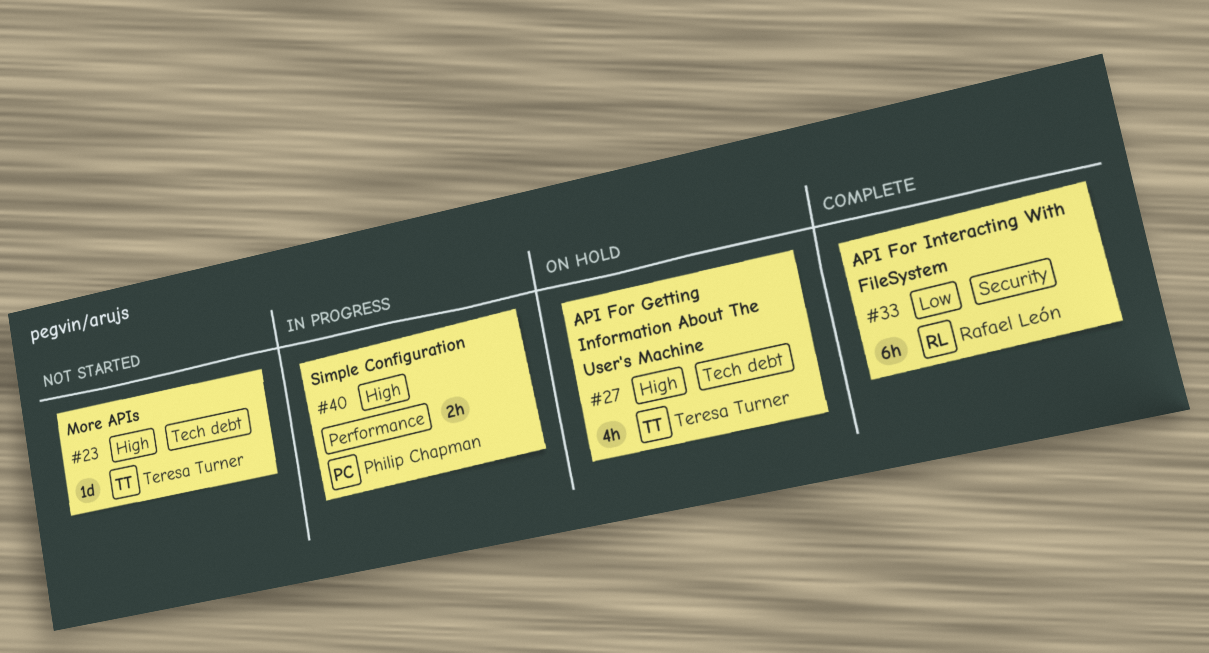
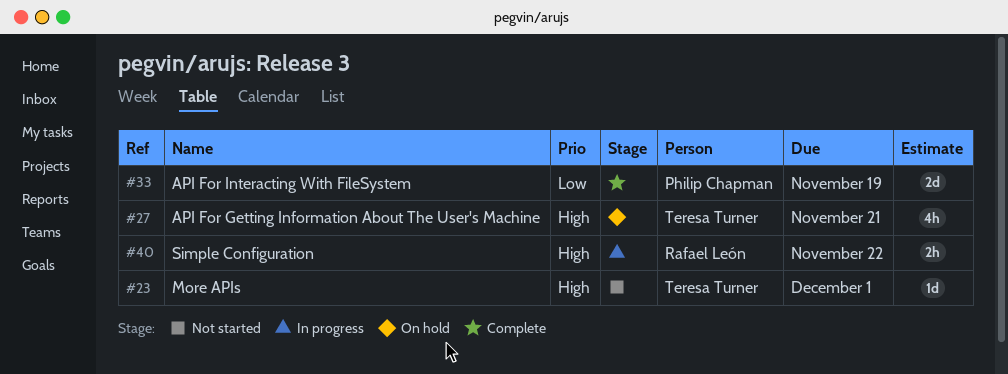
#33, owner: Rafael León -> Philip Chapman
#33, estimate: 6h -> 2d
#40, owner: Philip Chapman -> Rafael León

